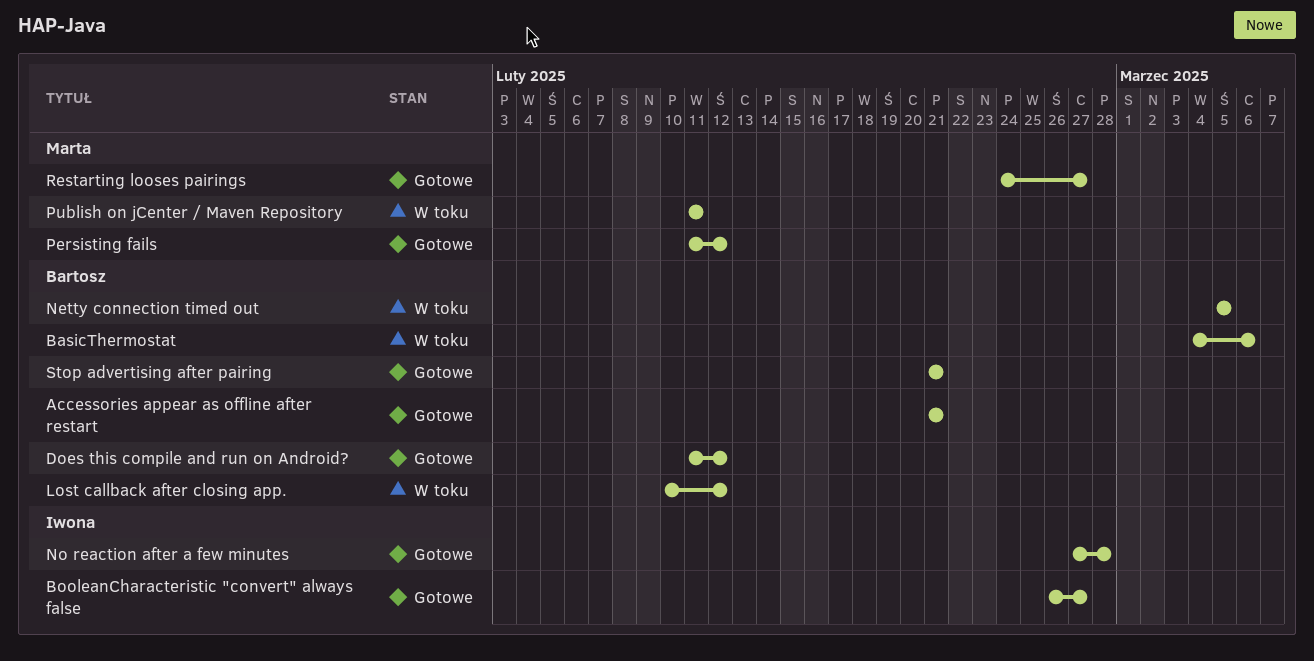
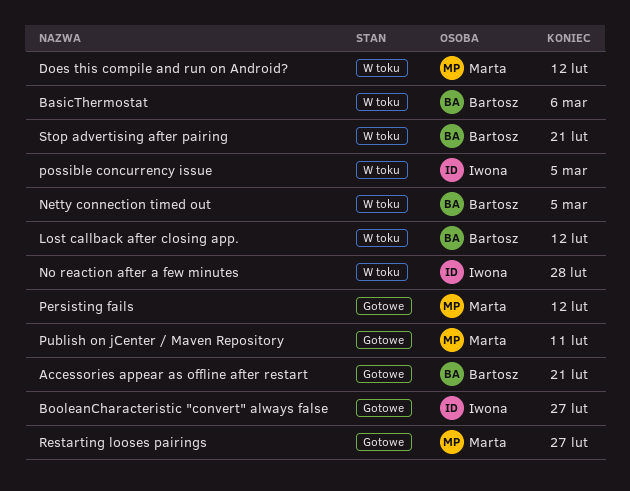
Does this compile and run on Android?, status: Gotowe -> W toku
Does this compile and run on Android?, owner: Bartosz -> Marta
No reaction after a few minutes, status: Gotowe -> W toku
possible concurrency issue: none -> present
Publish on jCenter / Maven Repository, status: W toku -> Gotowe
Stop advertising after pairing, status: Gotowe -> W toku

